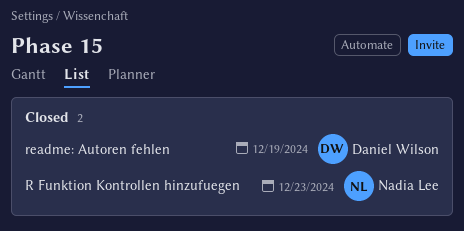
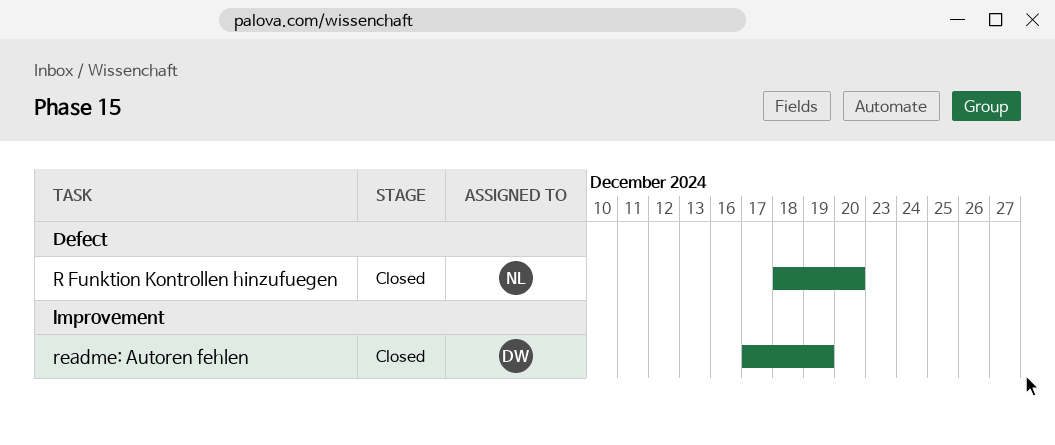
R Funktion Kontrollen hinzufuegen, due: Dec 23 -> Dec 20

